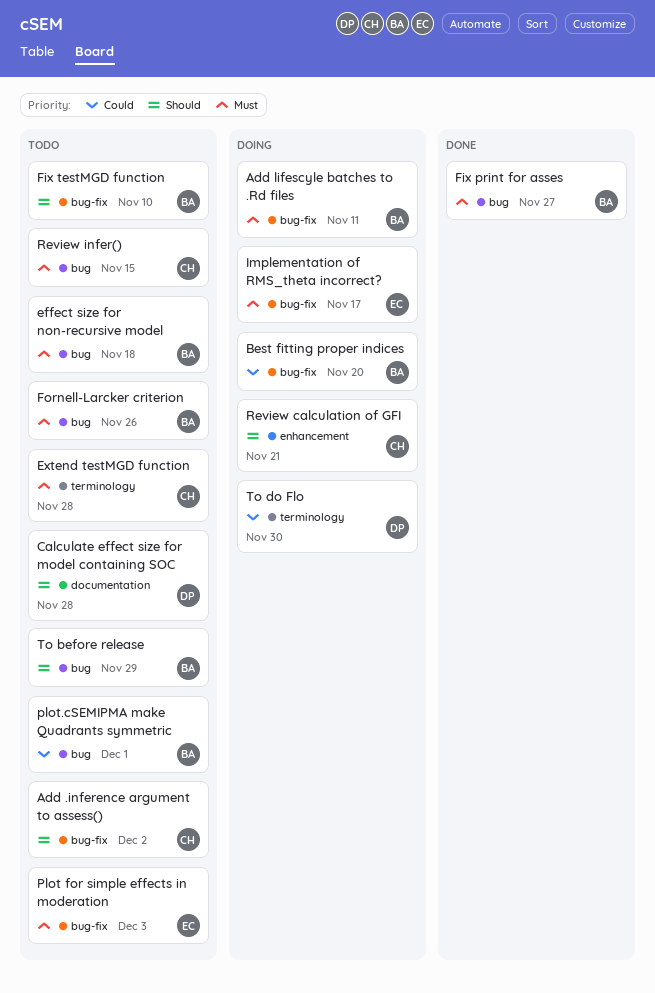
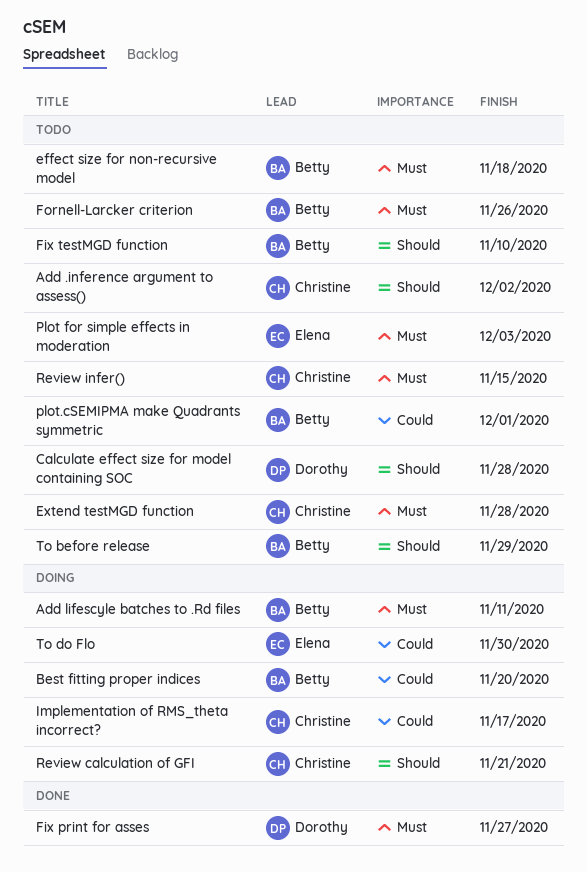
Fix print for asses, owner: Betty -> Dorothy
Implementation of RMS_theta incorrect?, owner: Elena -> Christine
Implementation of RMS_theta incorrect?, priority: Must -> Could
To do Flo, owner: Dorothy -> Elena

